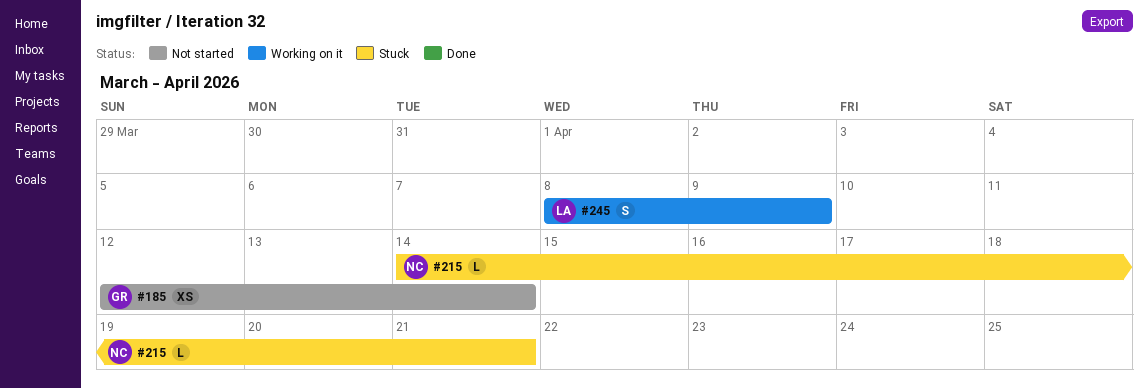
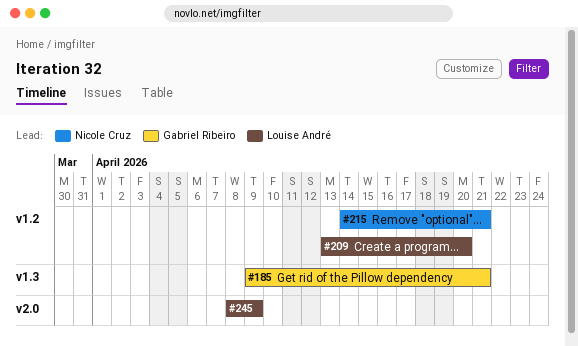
#185, start: Apr 12 -> Apr 9
#185, due: Apr 14 -> Apr 21
#209: none -> present

